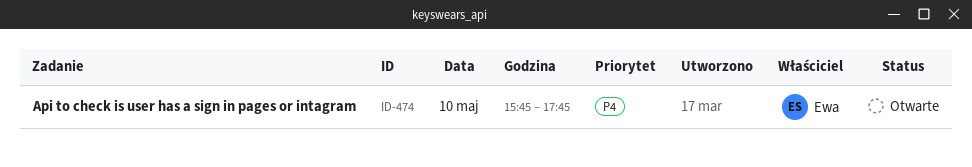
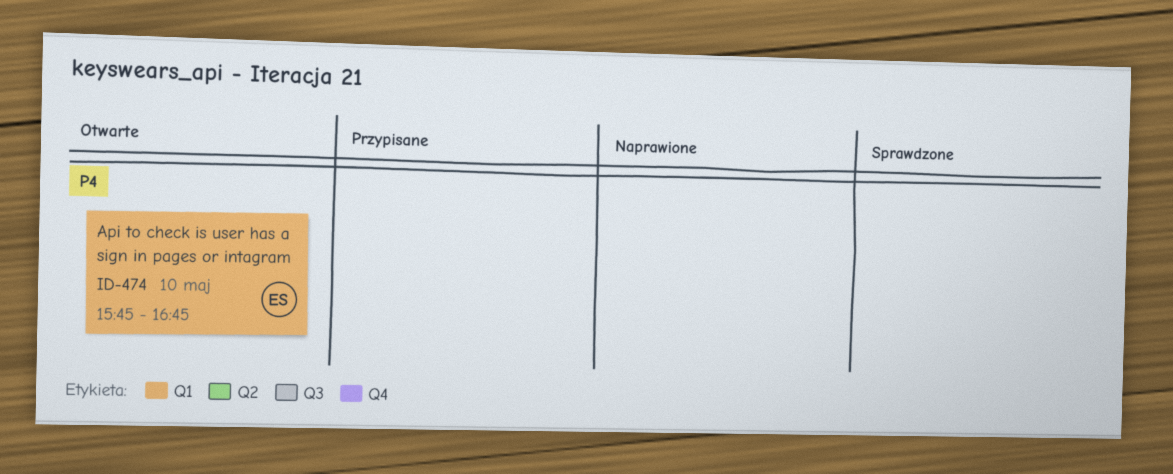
ID-474, ends: 17:45 -> 16:45

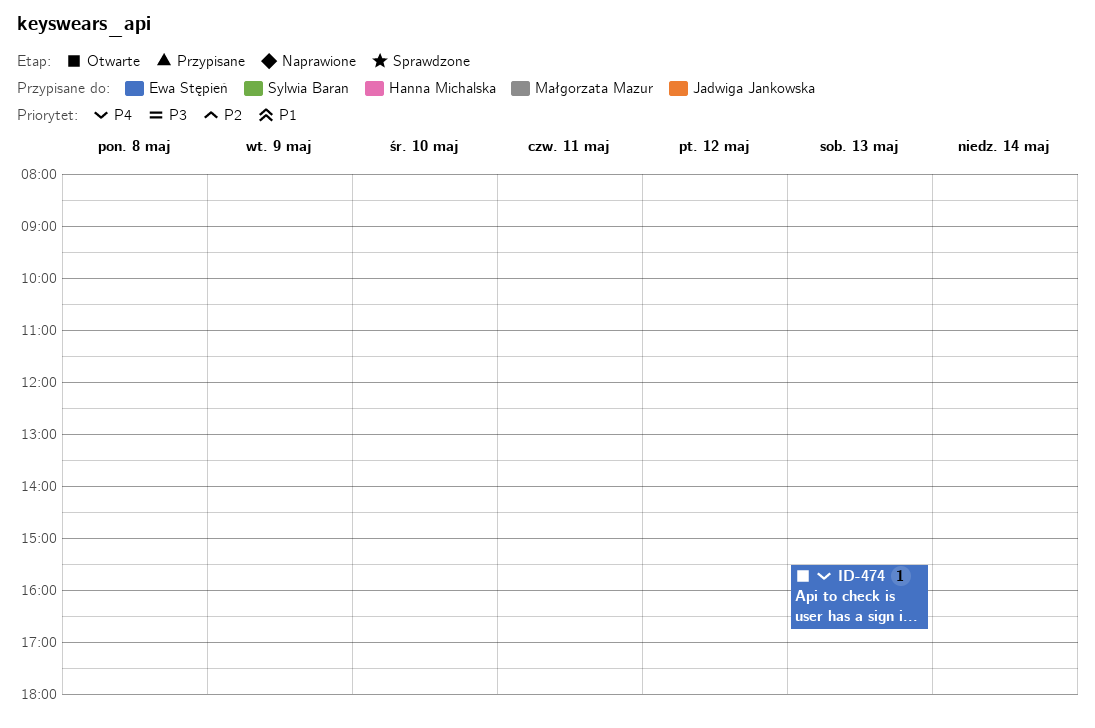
ID-474, day: May 10 -> May 13
ID-474, begins: 15:45 -> 15:30

